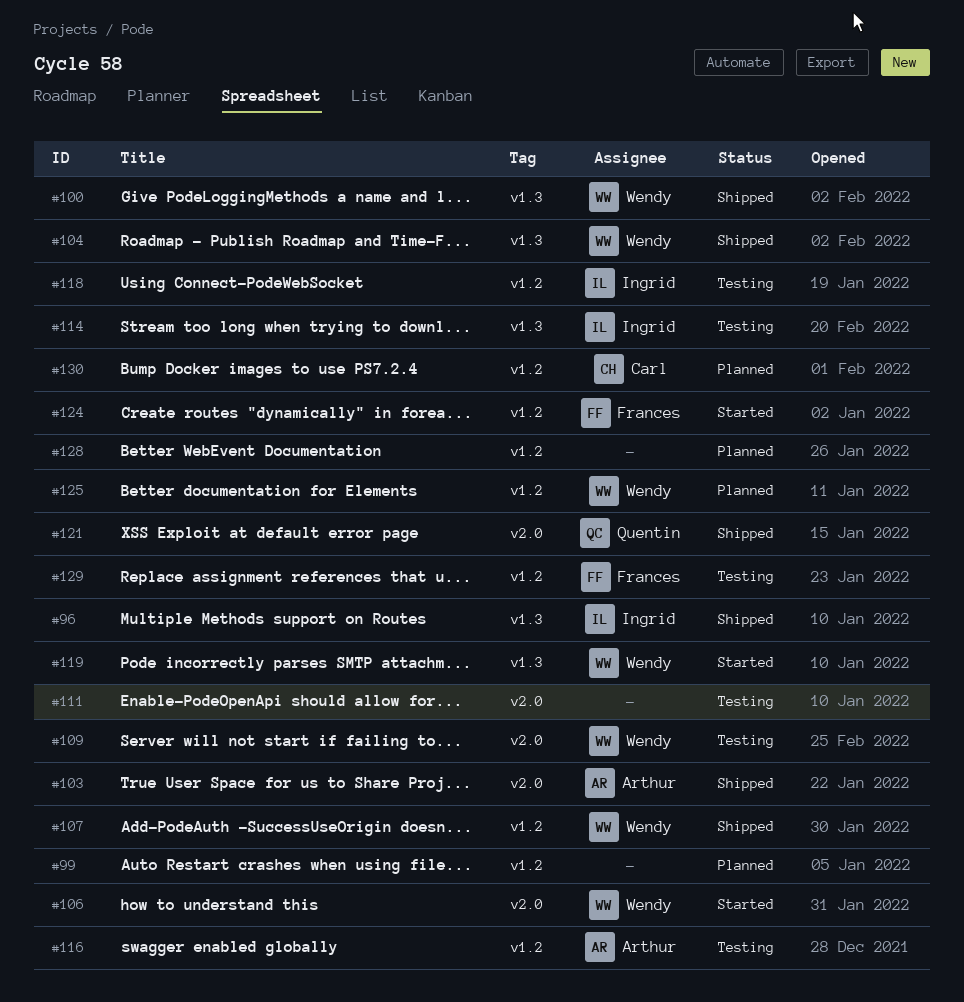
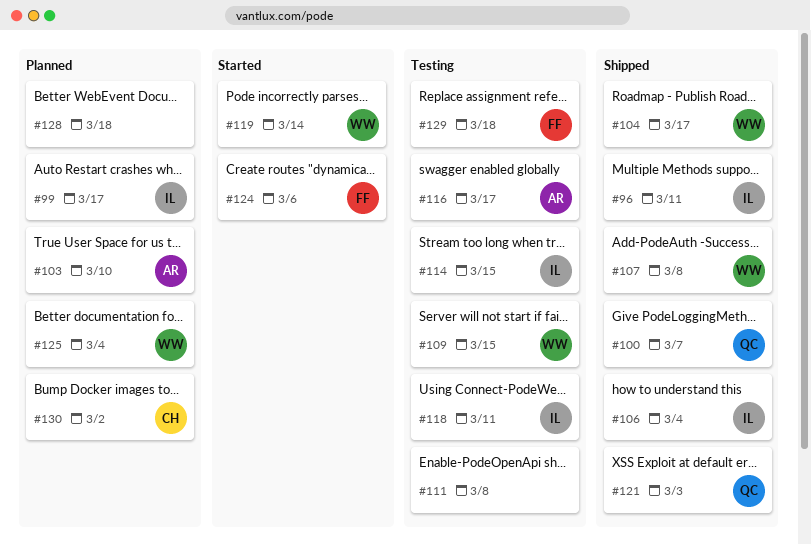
#99, owner: none -> Ingrid
#100, owner: Wendy -> Quentin
#103, status: Shipped -> Planned
#106, status: Started -> Shipped
#106, owner: Wendy -> Ingrid

